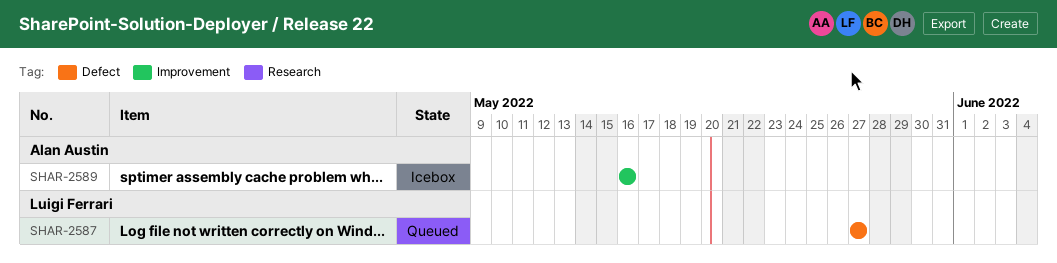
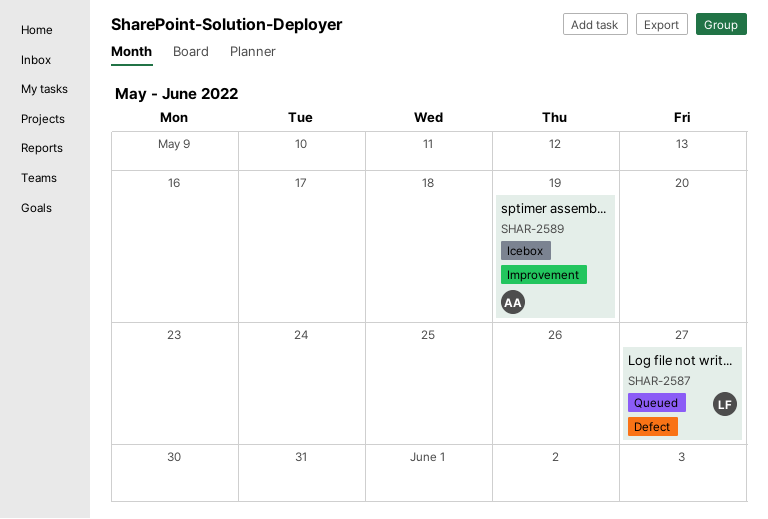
SHAR-2589, due: May 16 -> May 19

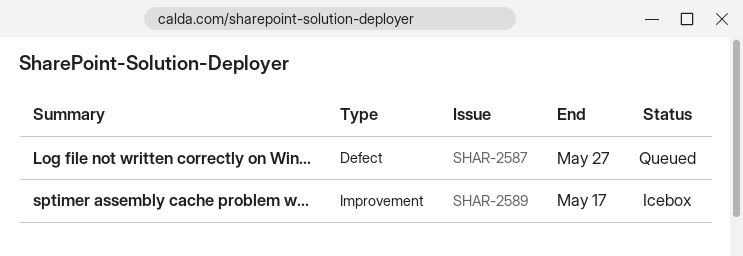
SHAR-2589, due: May 19 -> May 17

